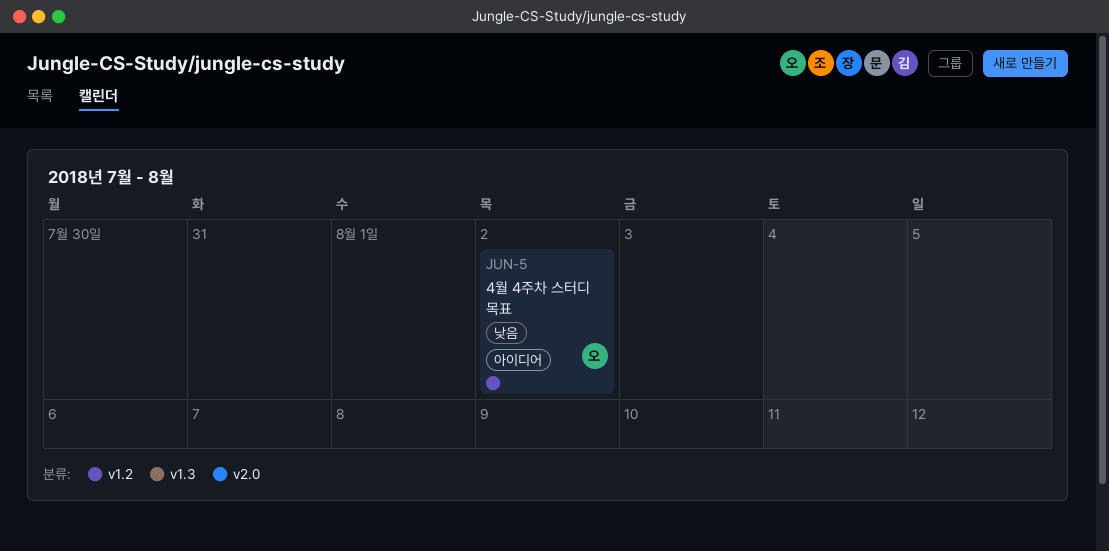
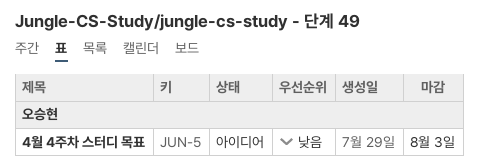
JUN-5, due: Aug 2 -> Aug 3

